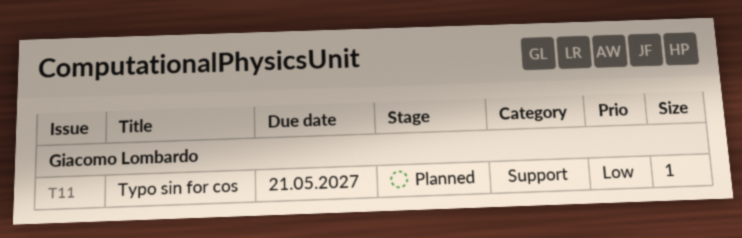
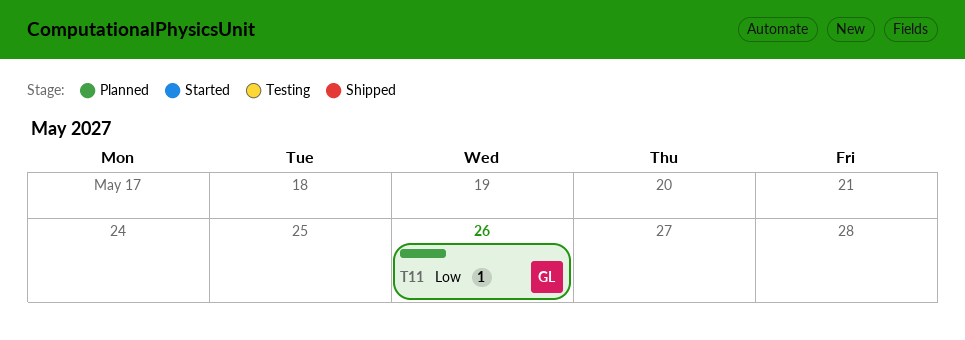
T11, due: May 21 -> May 26

